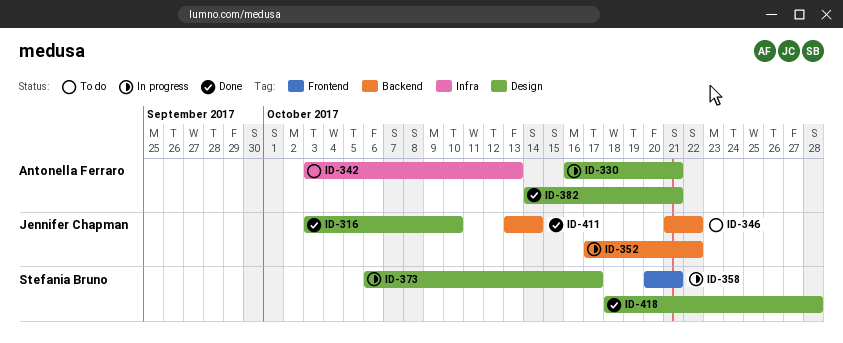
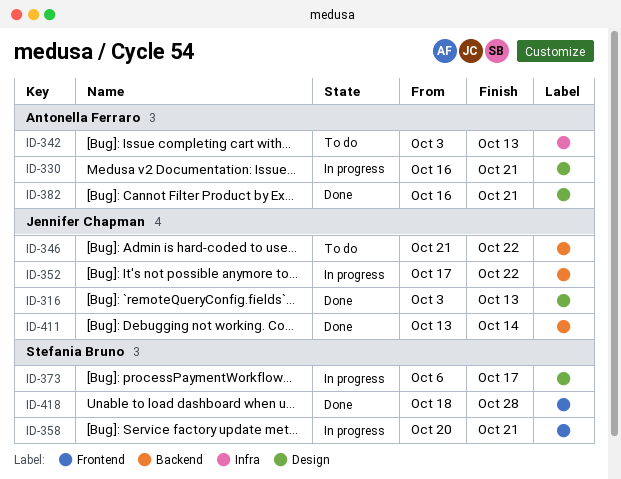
ID-316, due: Oct 10 -> Oct 13
ID-382, start: Oct 14 -> Oct 16
ID-418, label: Design -> Frontend

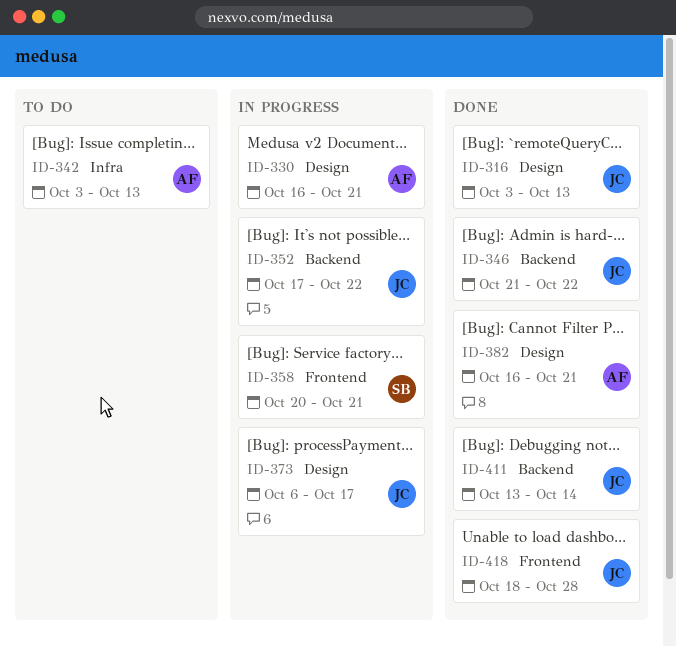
ID-346, status: To do -> Done
ID-373, owner: Stefania Bruno -> Jennifer Chapman
ID-418, owner: Stefania Bruno -> Jennifer Chapman

